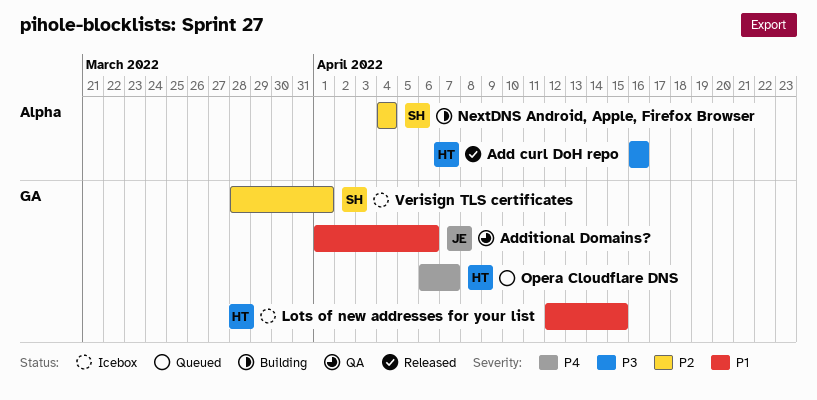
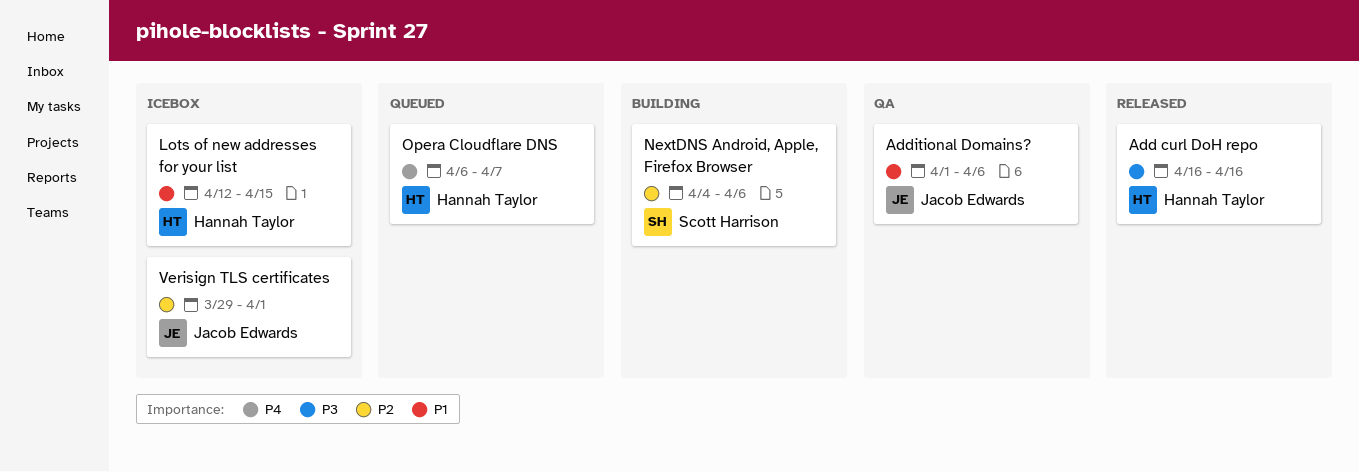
NextDNS Android, Apple, Firefox Browser, due: Apr 4 -> Apr 6
Verisign TLS certificates, owner: Scott Harrison -> Jacob Edwards
Verisign TLS certificates, start: Mar 28 -> Mar 29

